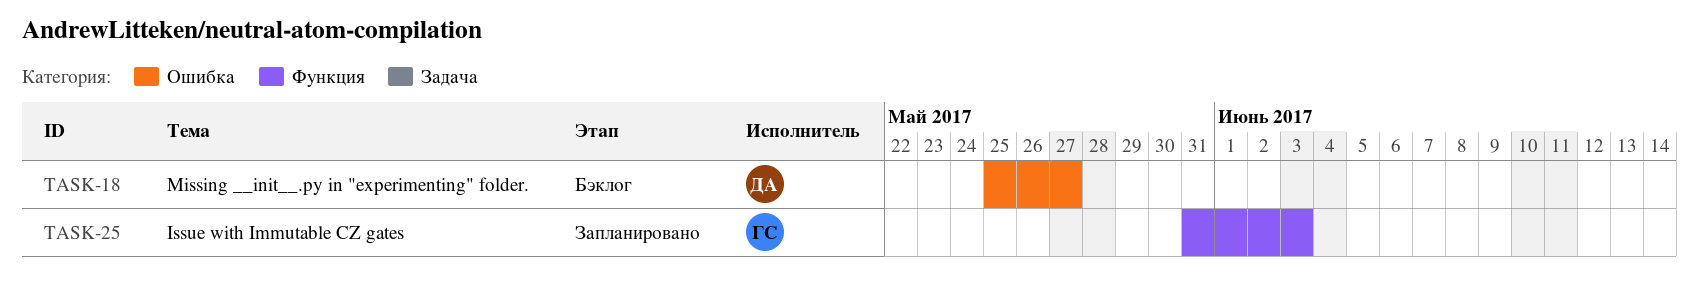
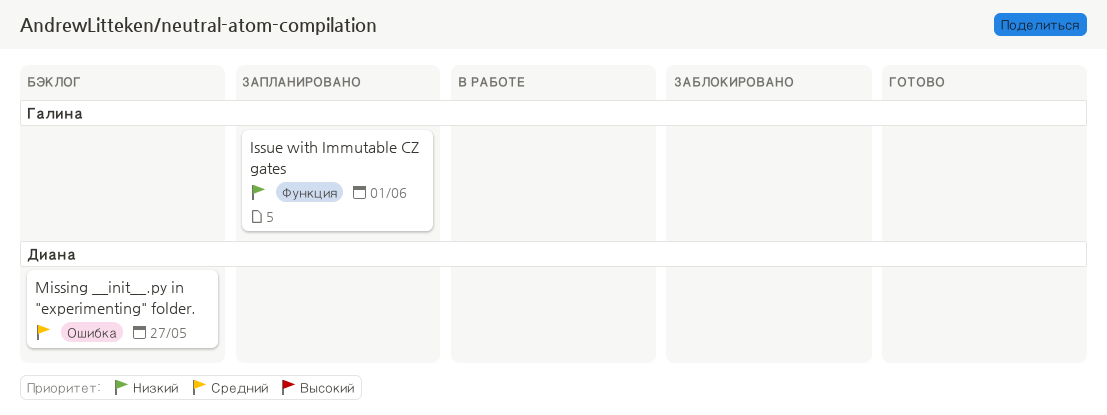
Issue with Immutable CZ gates, due: Jun 3 -> Jun 1

